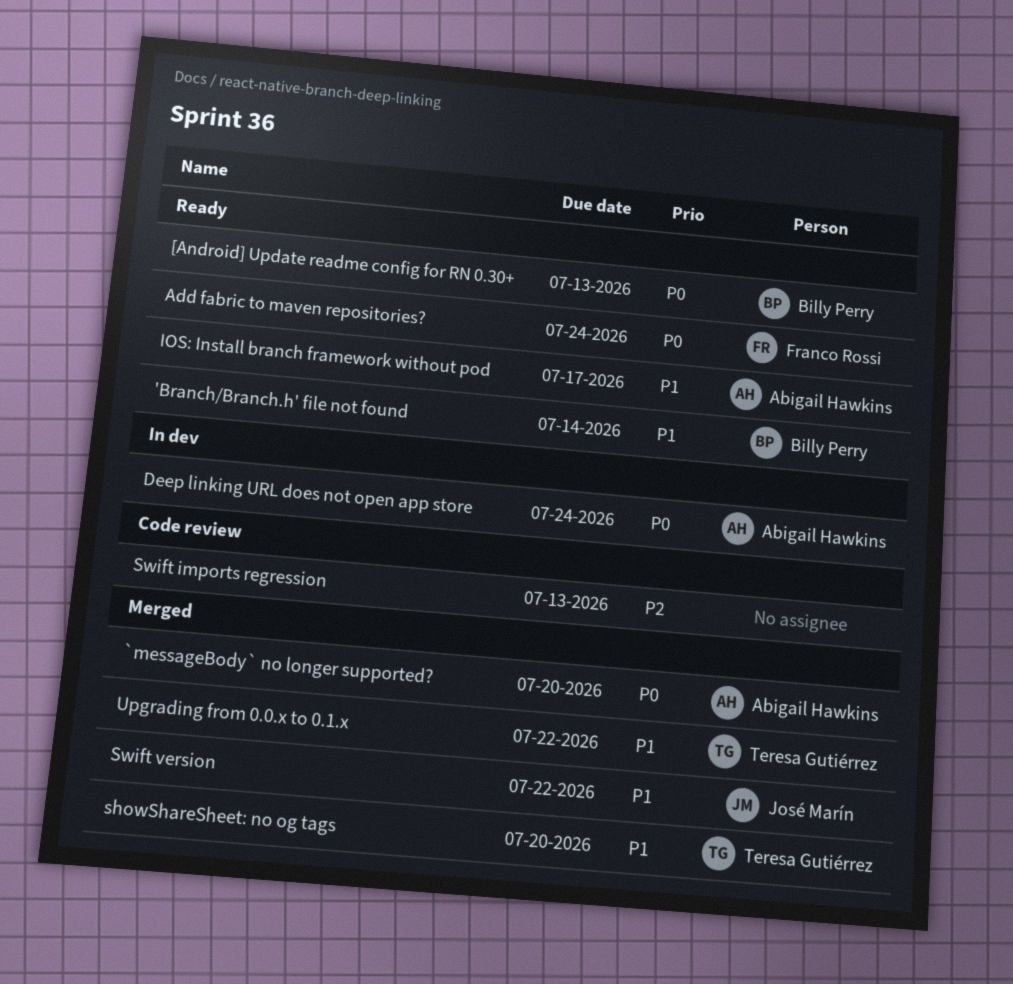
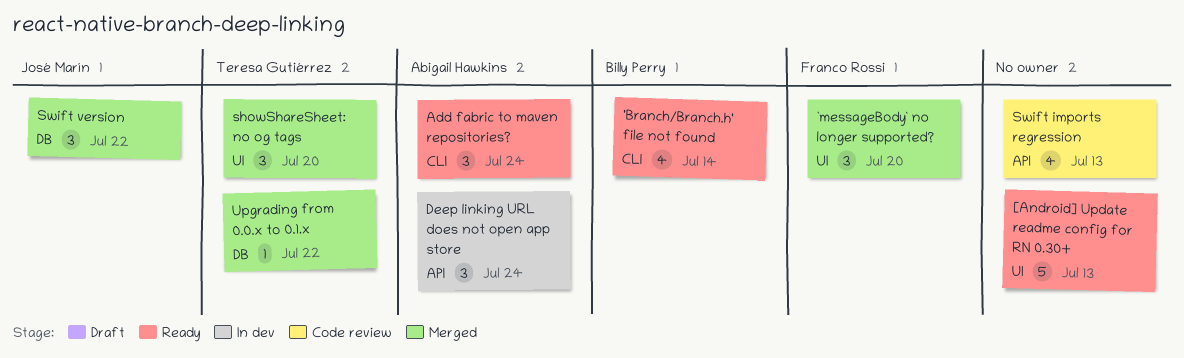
[Android] Update readme config for RN 0.30+, owner: Billy Perry -> none
`messageBody` no longer supported?, owner: Abigail Hawkins -> Franco Rossi
Add fabric to maven repositories?, owner: Franco Rossi -> Abigail Hawkins
IOS: Install branch framework without pod: present -> none

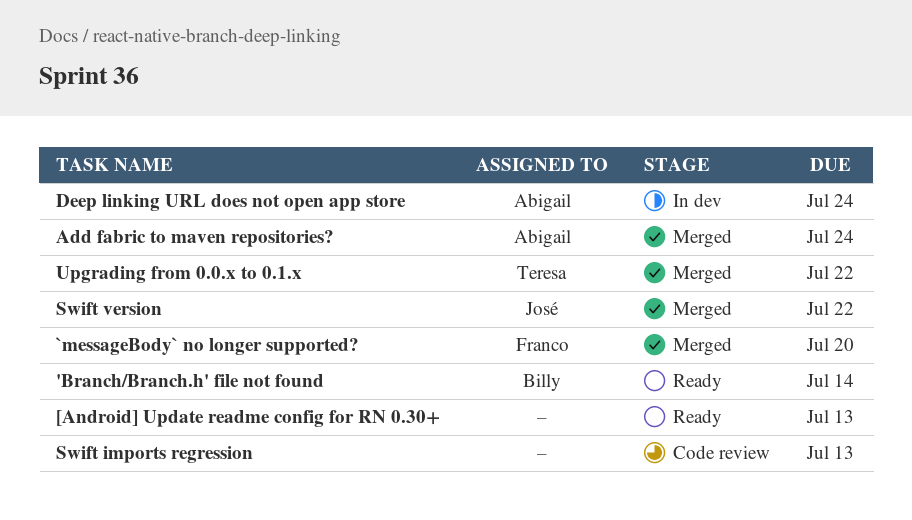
Add fabric to maven repositories?, status: Ready -> Merged
showShareSheet: no og tags: present -> none

